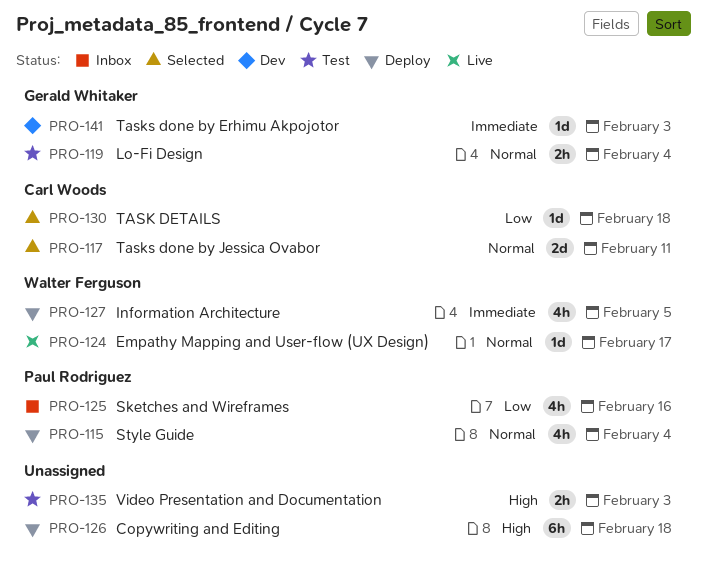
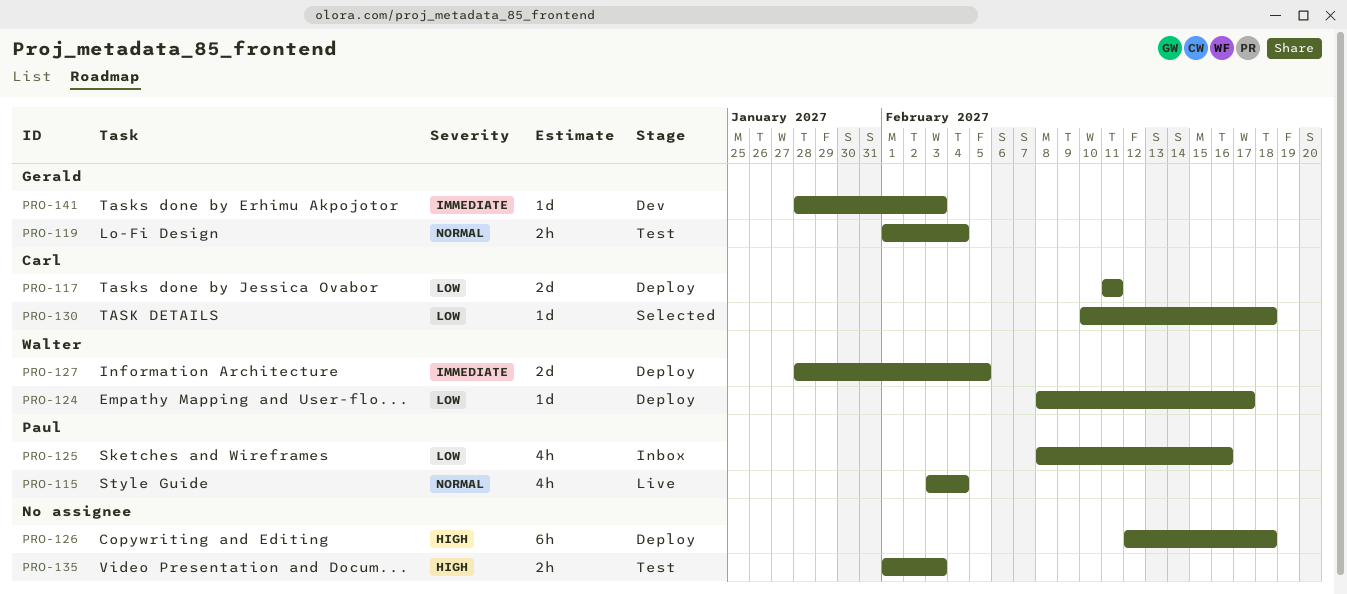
PRO-115, status: Deploy -> Live
PRO-117, status: Selected -> Deploy
PRO-117, priority: Normal -> Low
PRO-124, status: Live -> Deploy
PRO-124, priority: Normal -> Low
PRO-127, estimate: 4h -> 2d

